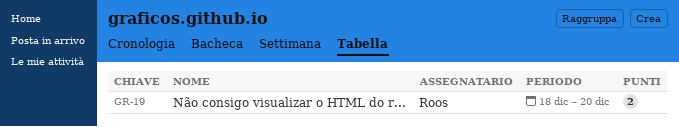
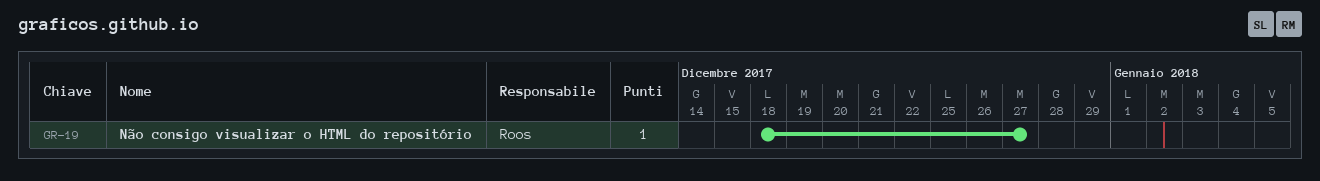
GR-19, estimate: 2 -> 1
GR-19, due: Dec 20 -> Dec 27

